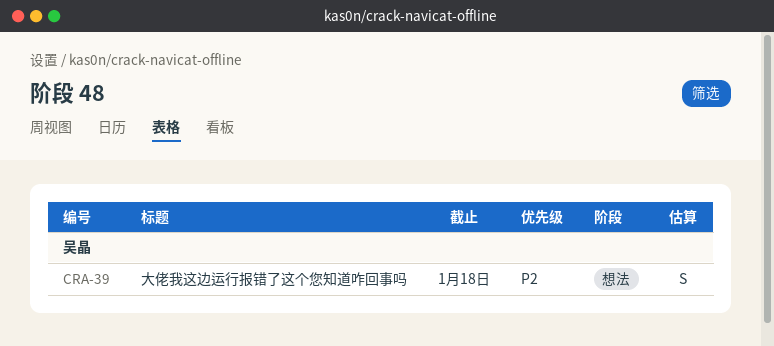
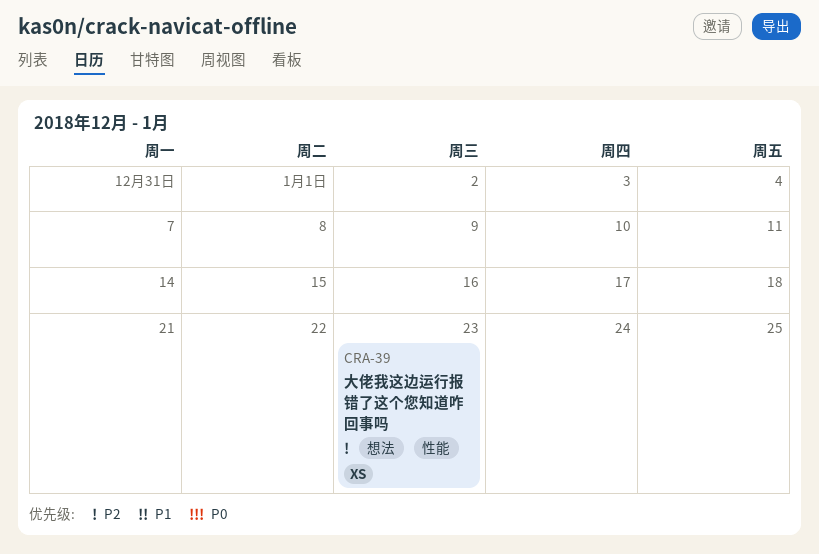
CRA-39, estimate: S -> XS
CRA-39, due: Jan 18 -> Jan 23

